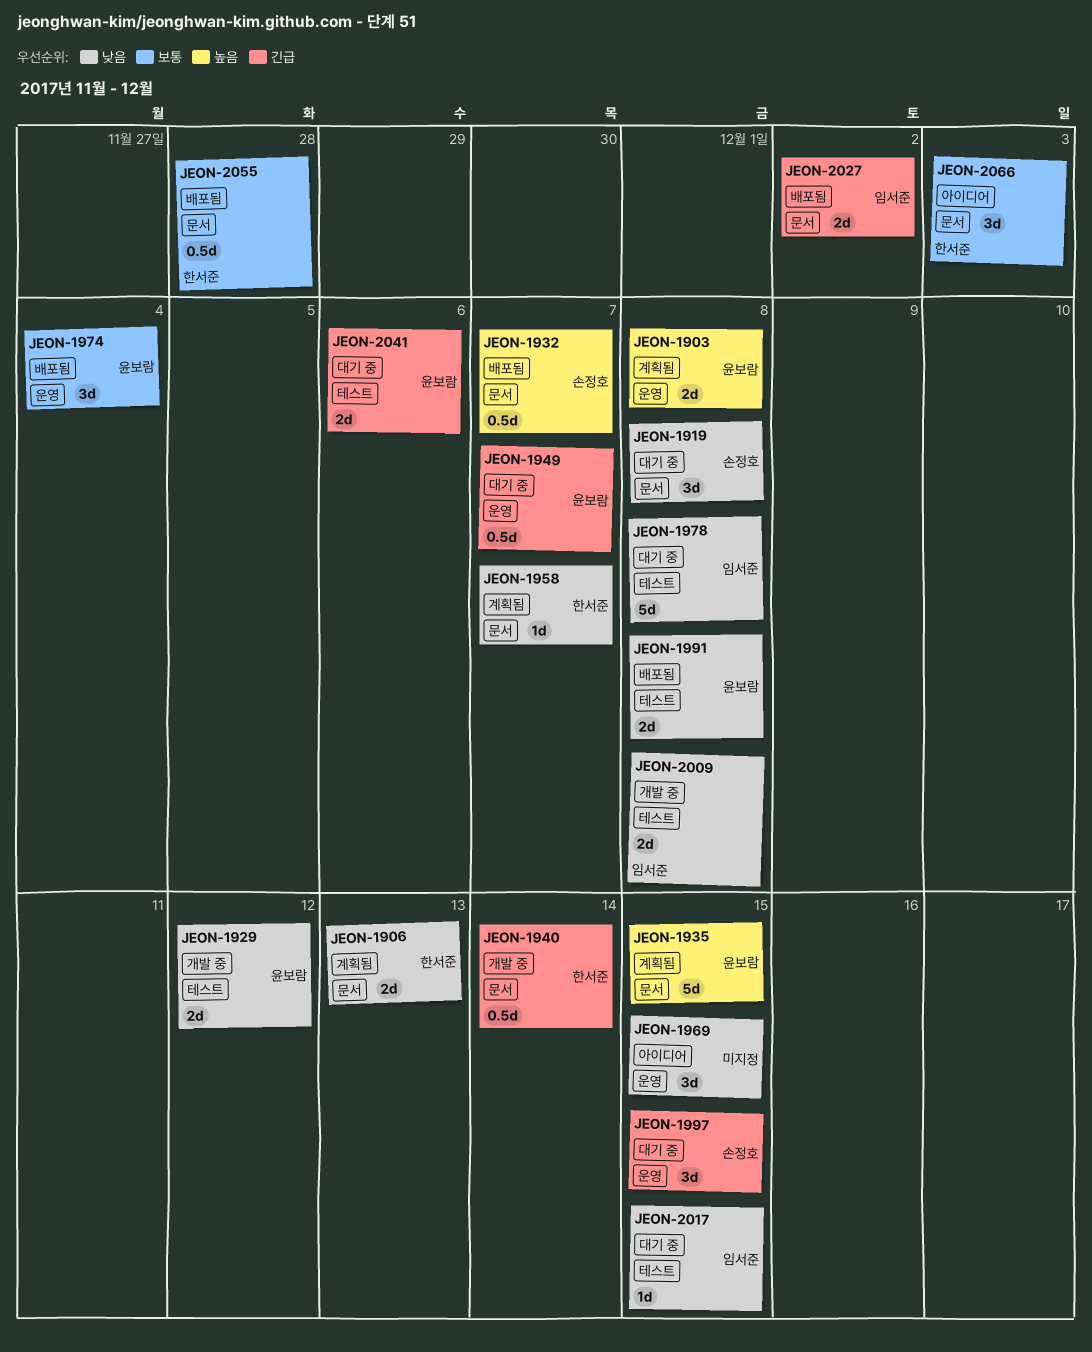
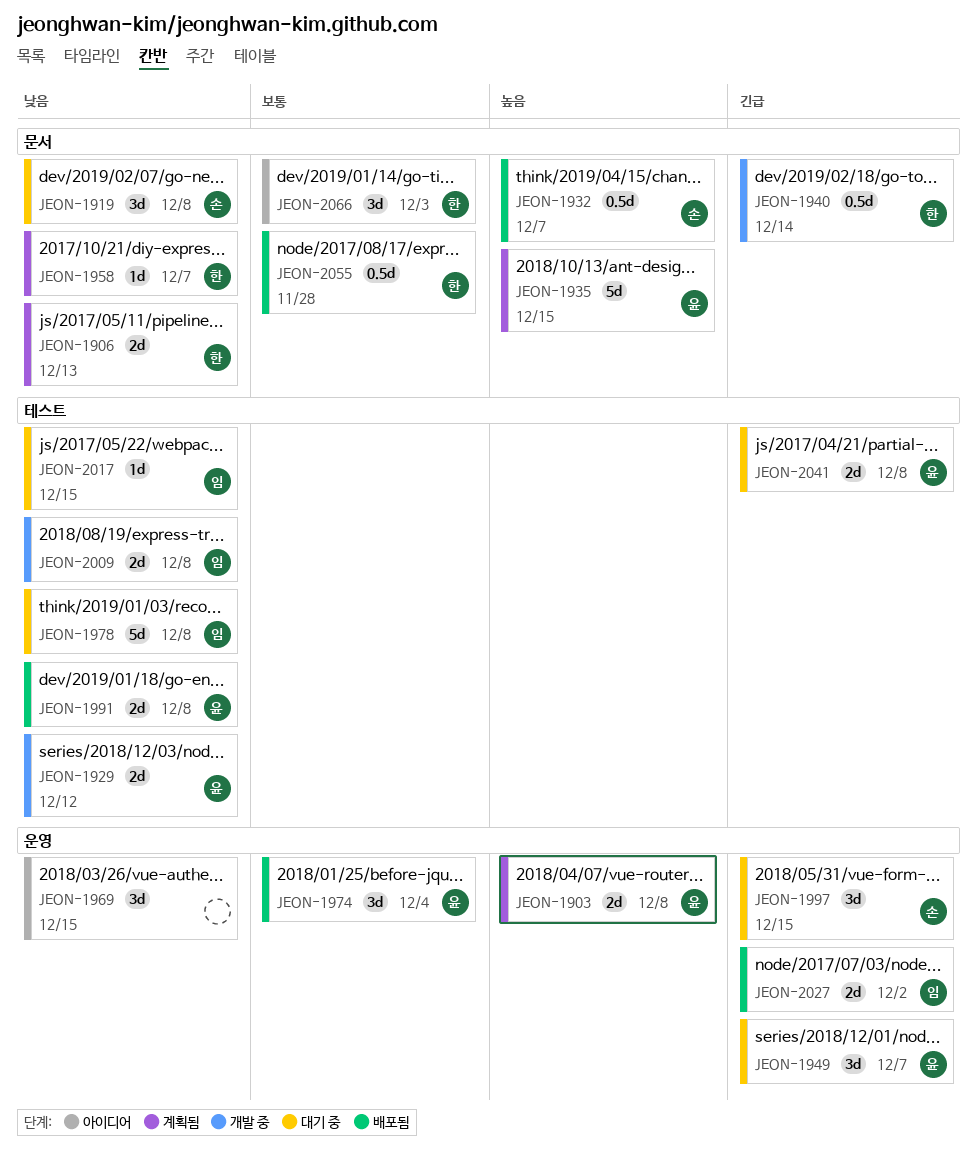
JEON-1949, estimate: 0.5d -> 3d
JEON-2027, label: 문서 -> 운영
JEON-2041, due: Dec 6 -> Dec 8

